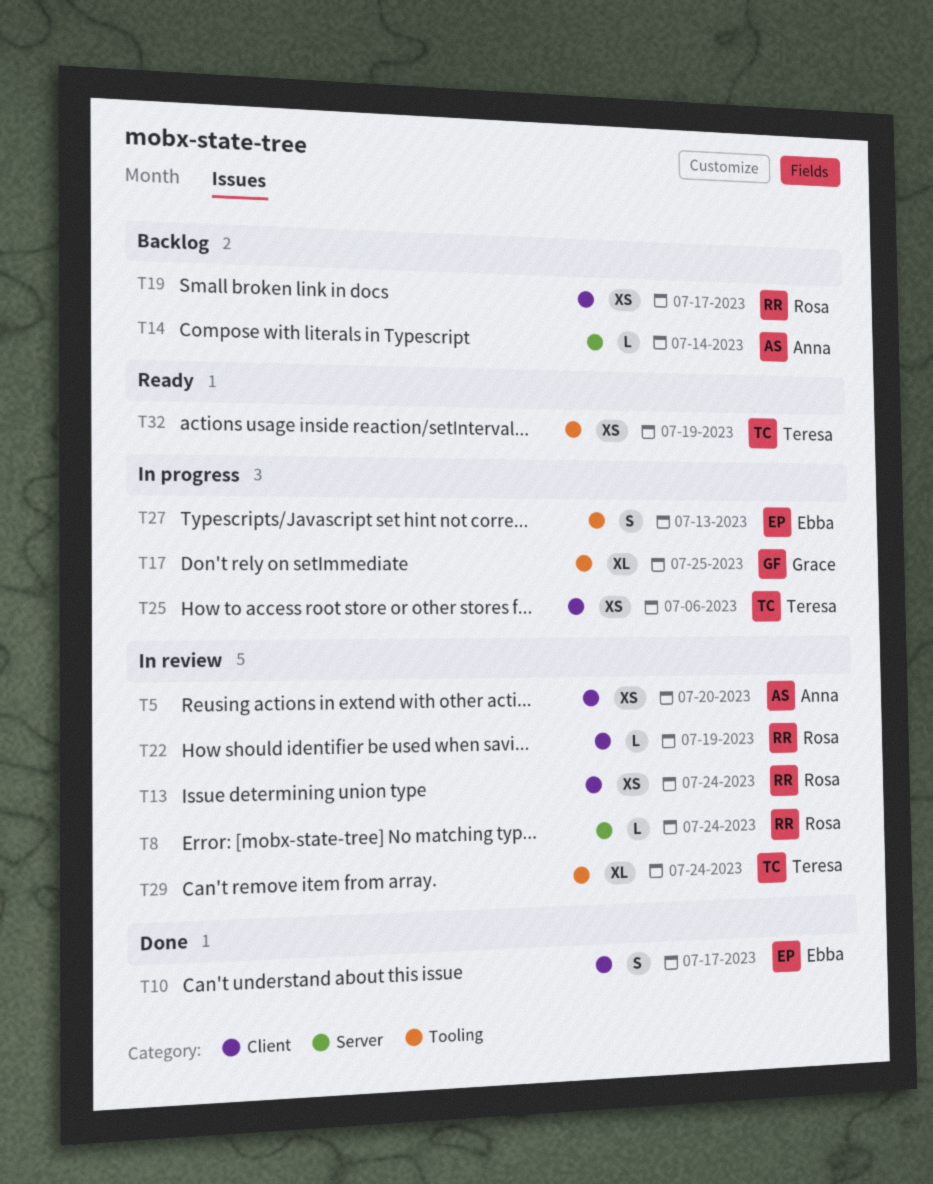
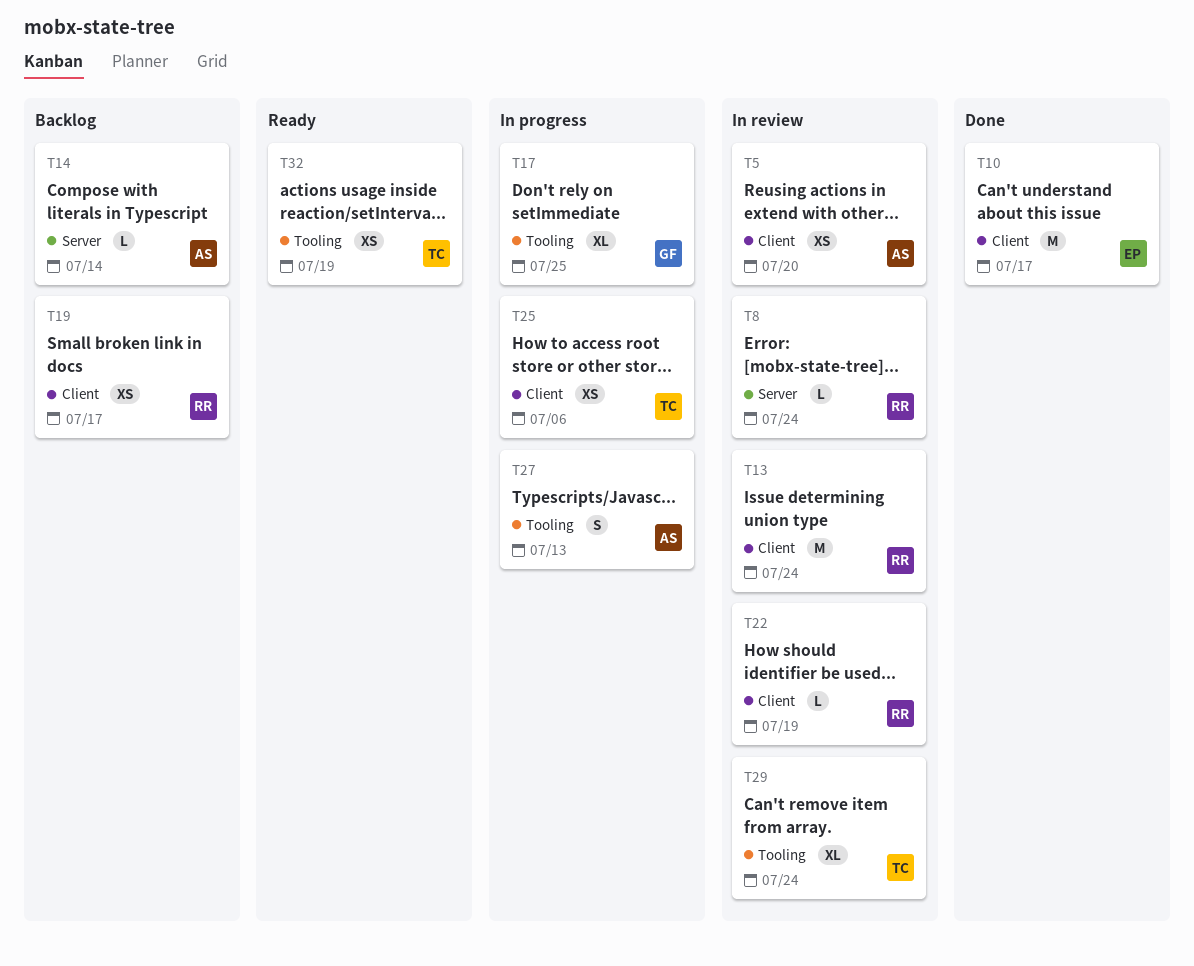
T10, estimate: S -> M
T13, estimate: XS -> M
T27, owner: Ebba -> Anna

